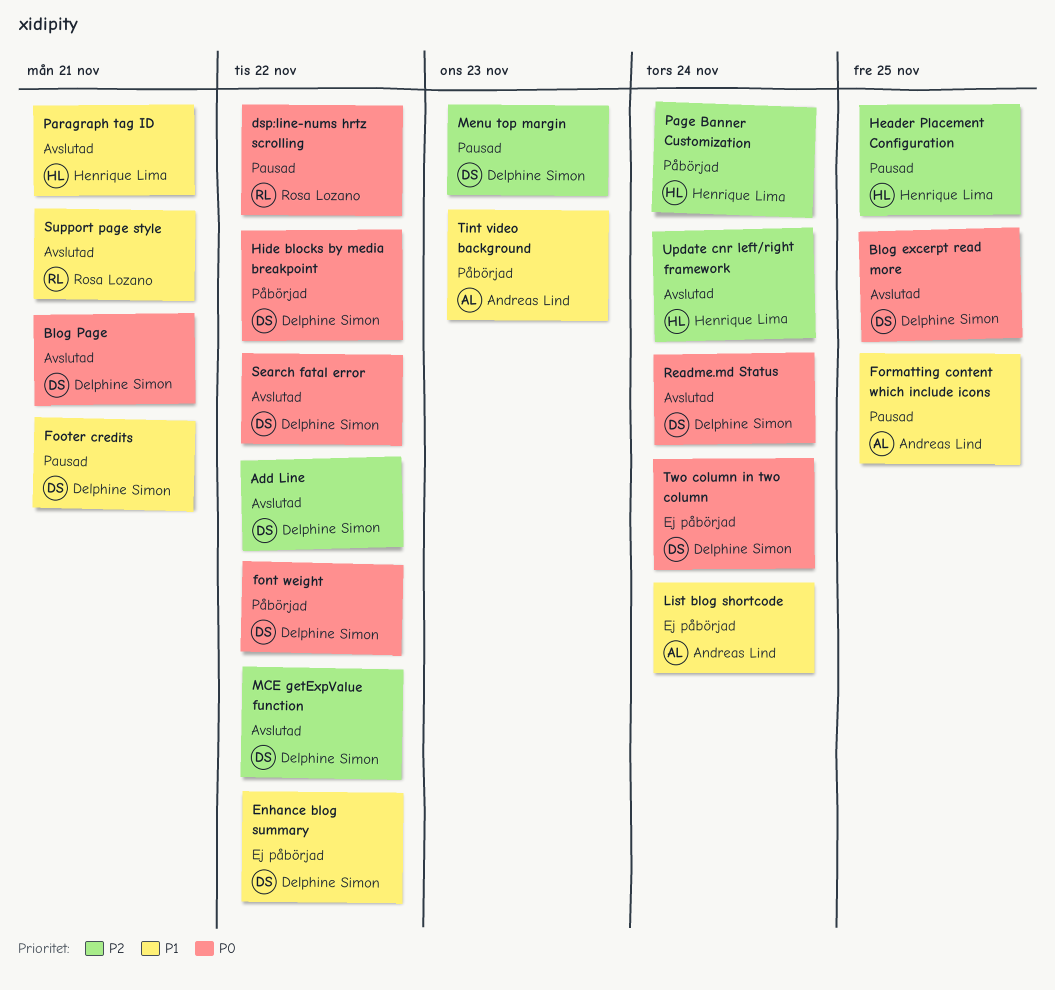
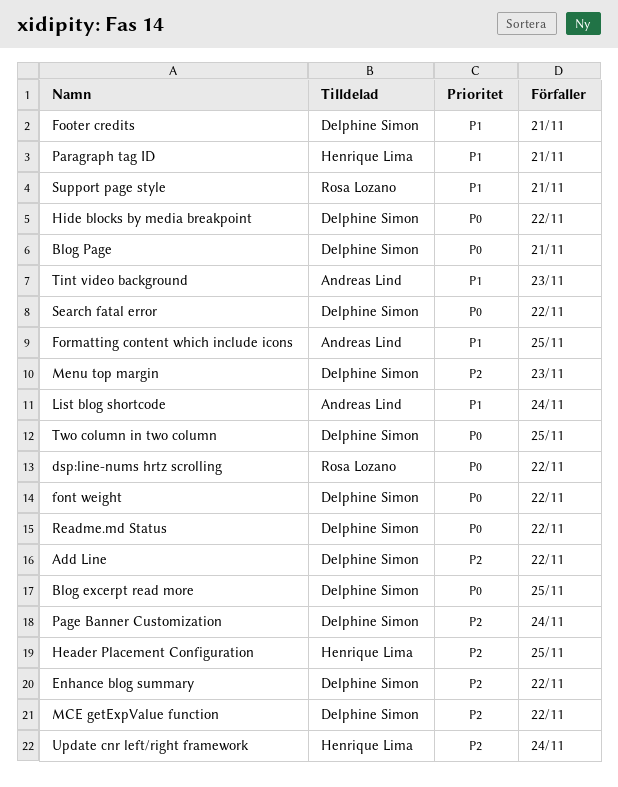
Enhance blog summary, priority: P1 -> P2
Page Banner Customization, owner: Henrique Lima -> Delphine Simon
Readme.md Status, due: Nov 24 -> Nov 22
Two column in two column, due: Nov 24 -> Nov 25

